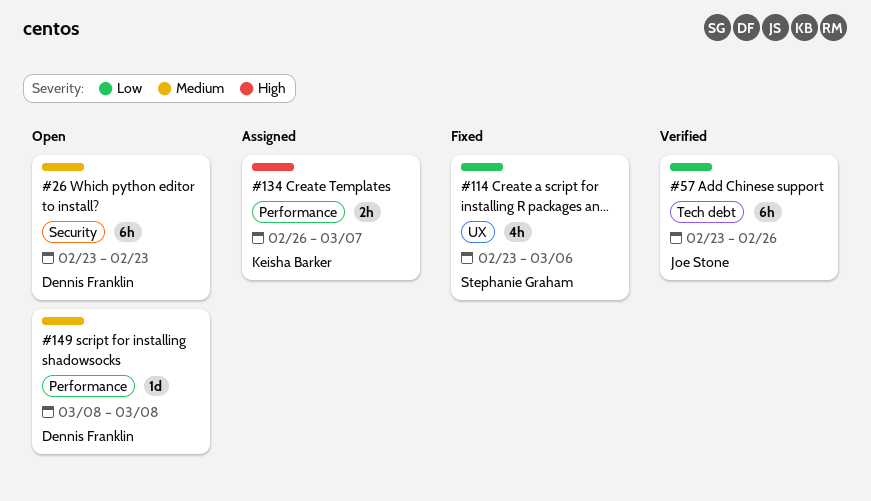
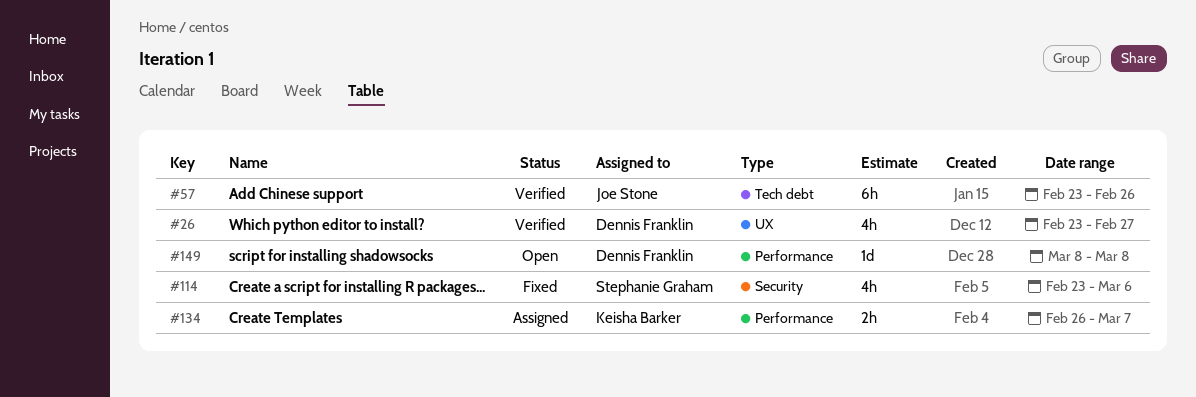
#26, status: Open -> Verified
#26, label: Security -> UX
#26, estimate: 6h -> 4h
#26, due: Feb 23 -> Feb 27
#114, label: UX -> Security

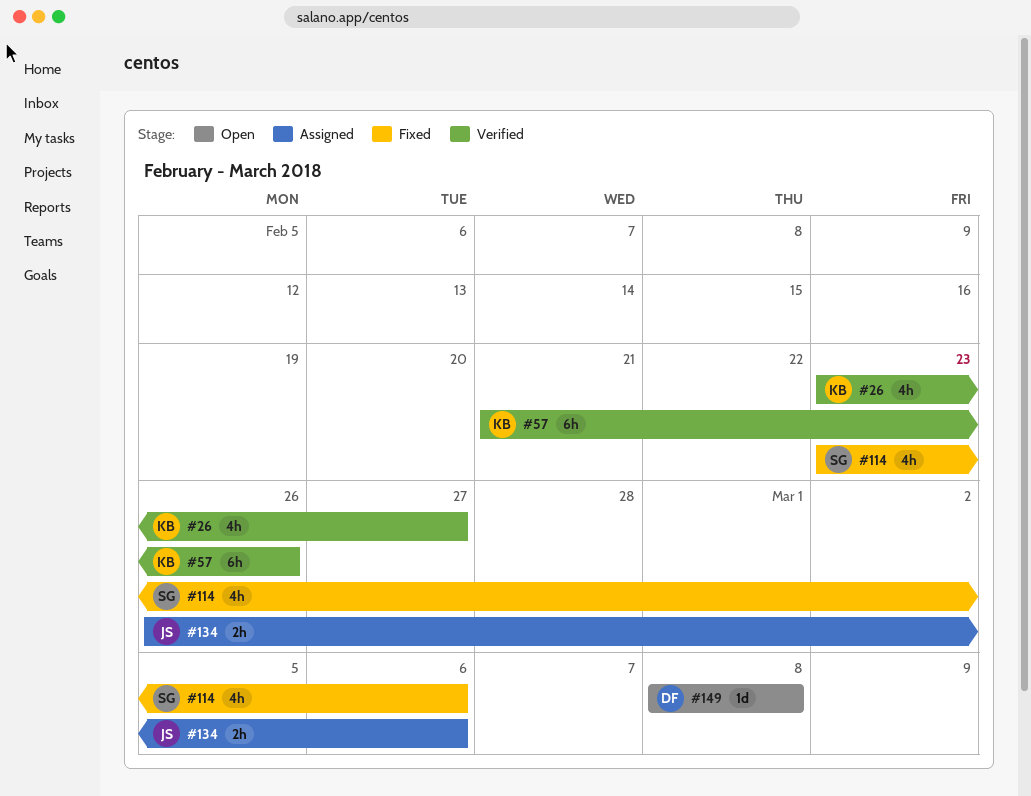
#26, owner: Dennis Franklin -> Keisha Barker
#57, owner: Joe Stone -> Keisha Barker
#57, start: Feb 23 -> Feb 21
#134, owner: Keisha Barker -> Joe Stone
#134, due: Mar 7 -> Mar 6

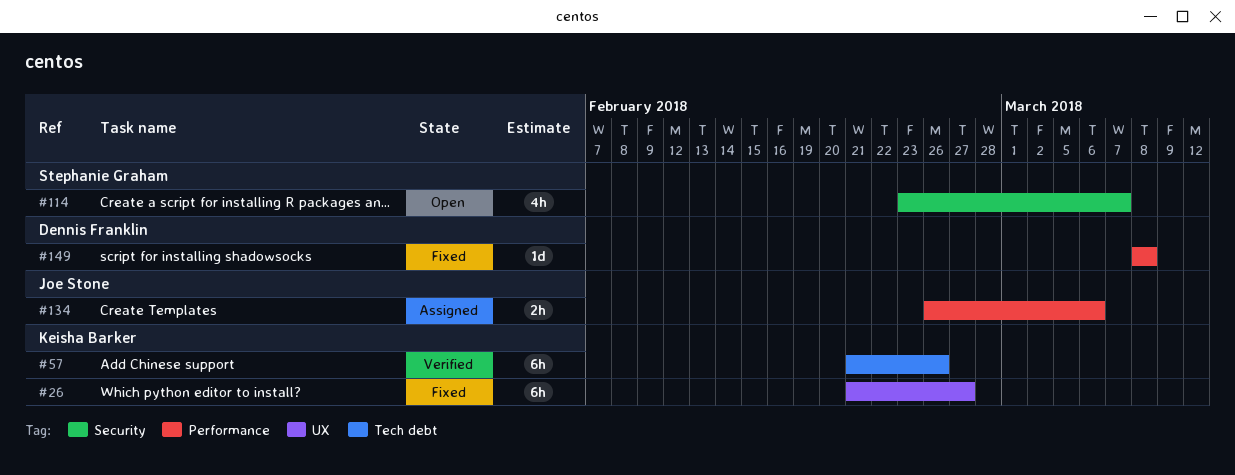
#26, status: Verified -> Fixed
#26, estimate: 4h -> 6h
#26, start: Feb 23 -> Feb 21
#114, status: Fixed -> Open
#114, due: Mar 6 -> Mar 7
#149, status: Open -> Fixed

